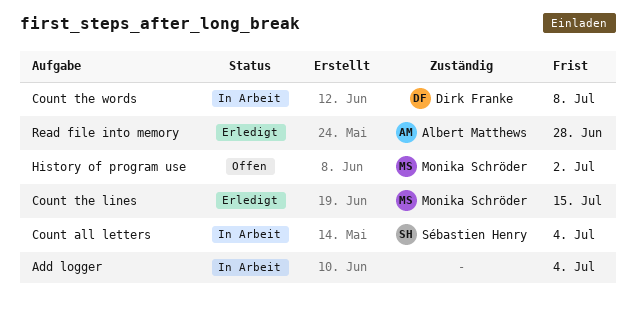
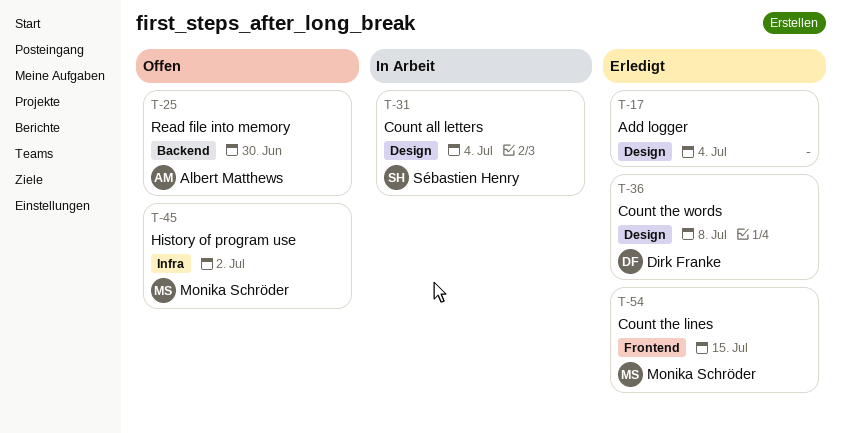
Add logger, status: In Arbeit -> Erledigt
Count the words, status: In Arbeit -> Erledigt
Read file into memory, status: Erledigt -> Offen
Read file into memory, due: Jun 28 -> Jun 30

